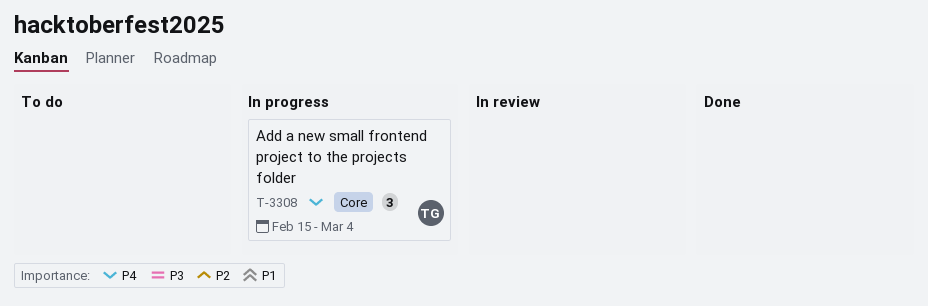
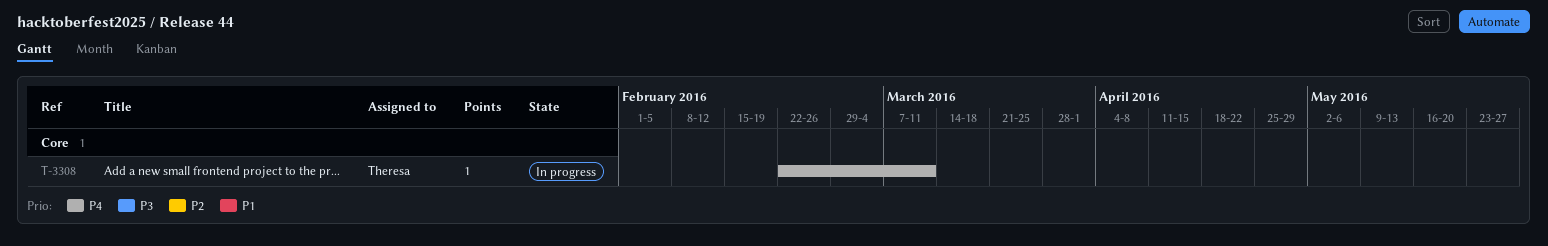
T-3308, estimate: 3 -> 1
T-3308, start: Feb 15 -> Feb 22
T-3308, due: Mar 4 -> Mar 11

